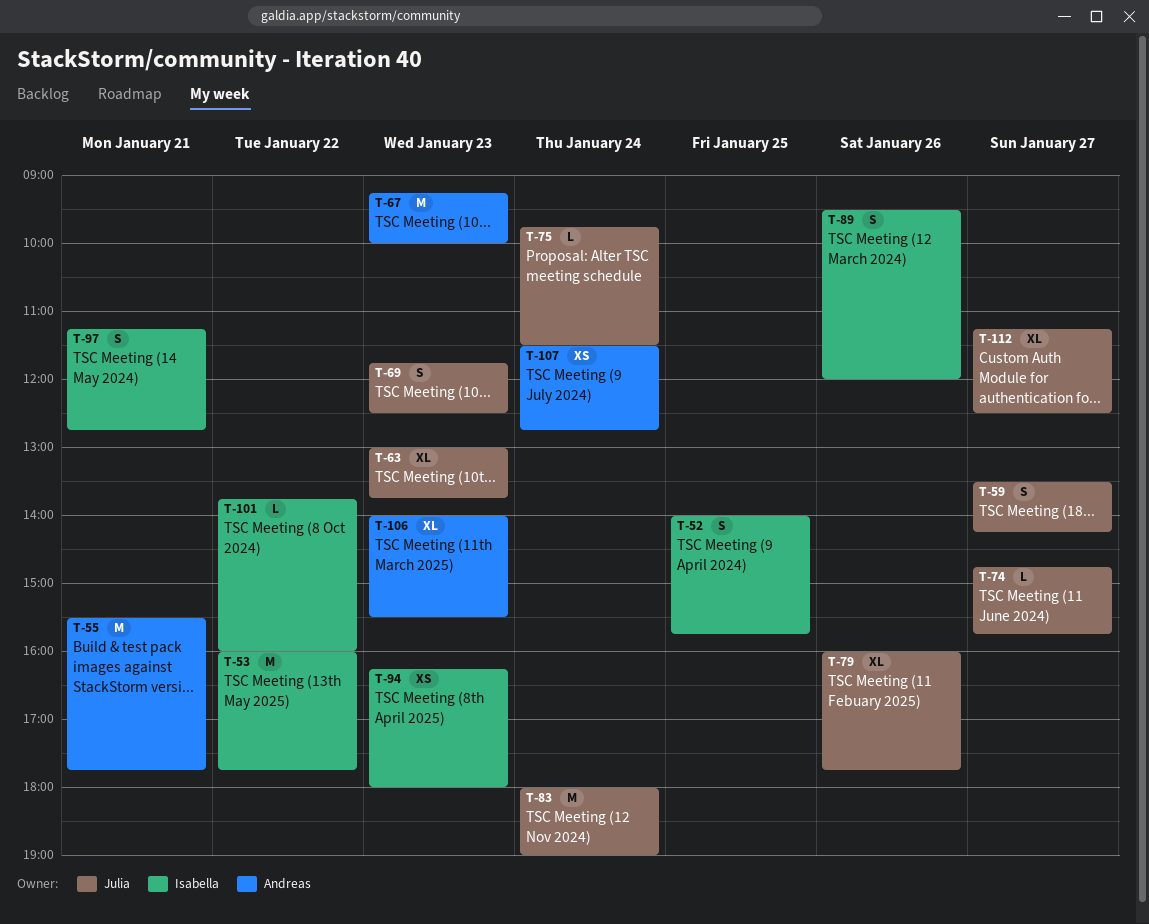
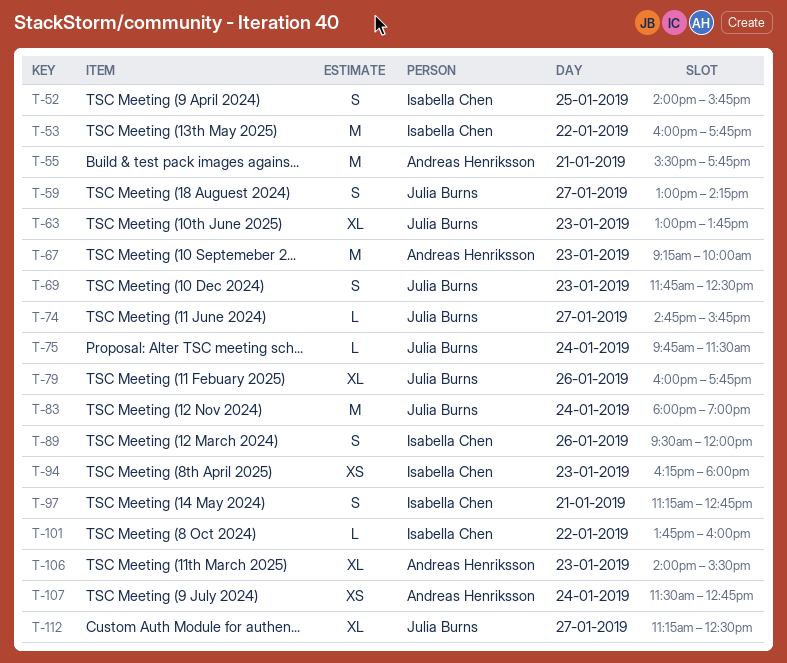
T-59, begins: 13:30 -> 13:00

